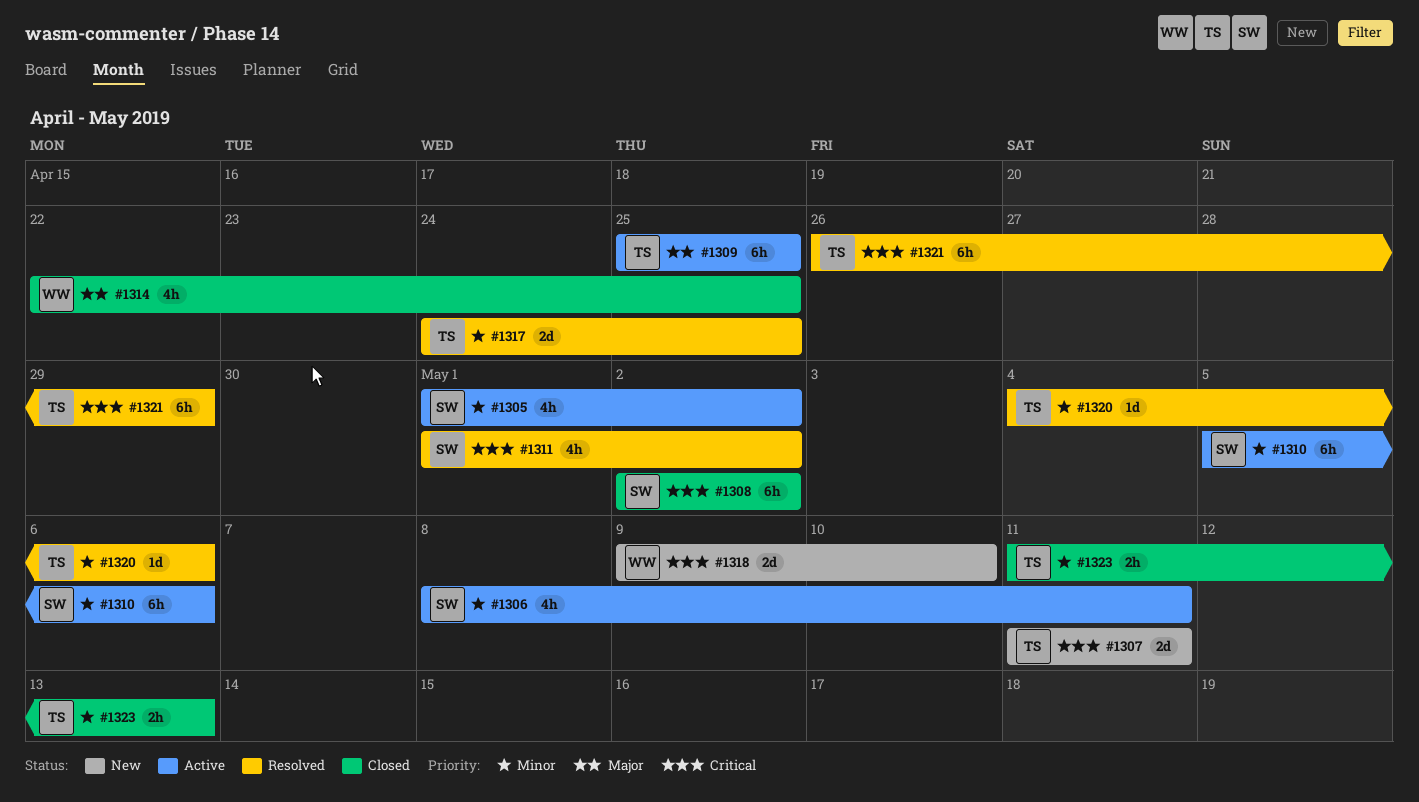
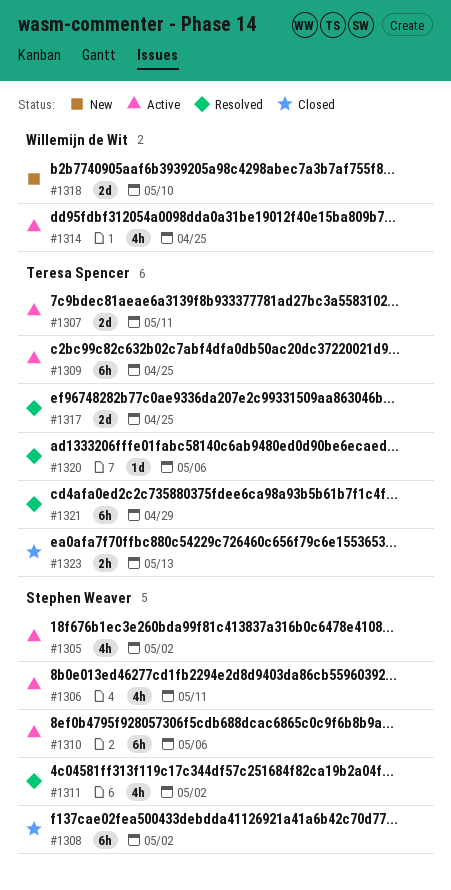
#1307, status: New -> Active
#1314, status: Closed -> Active

